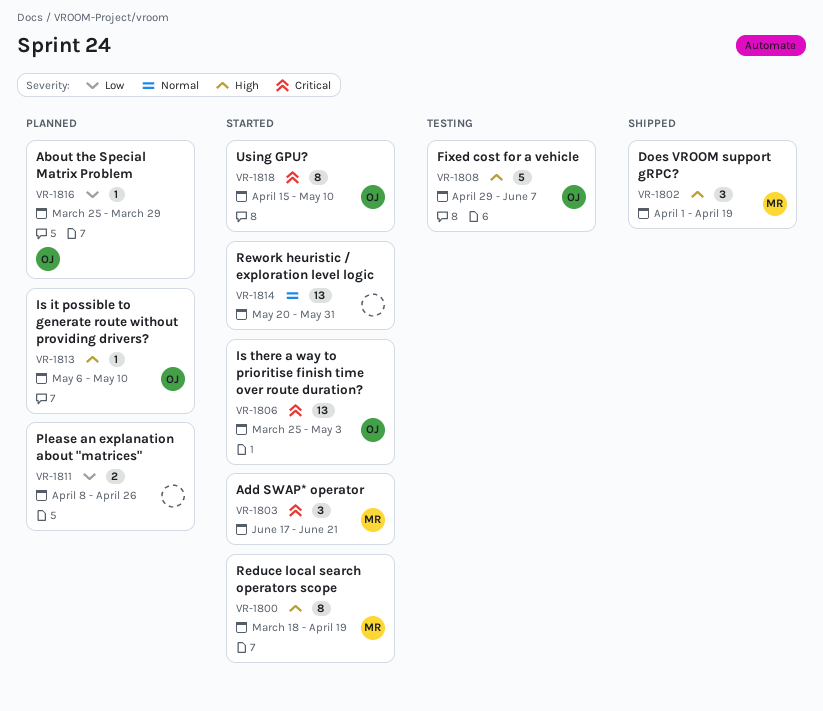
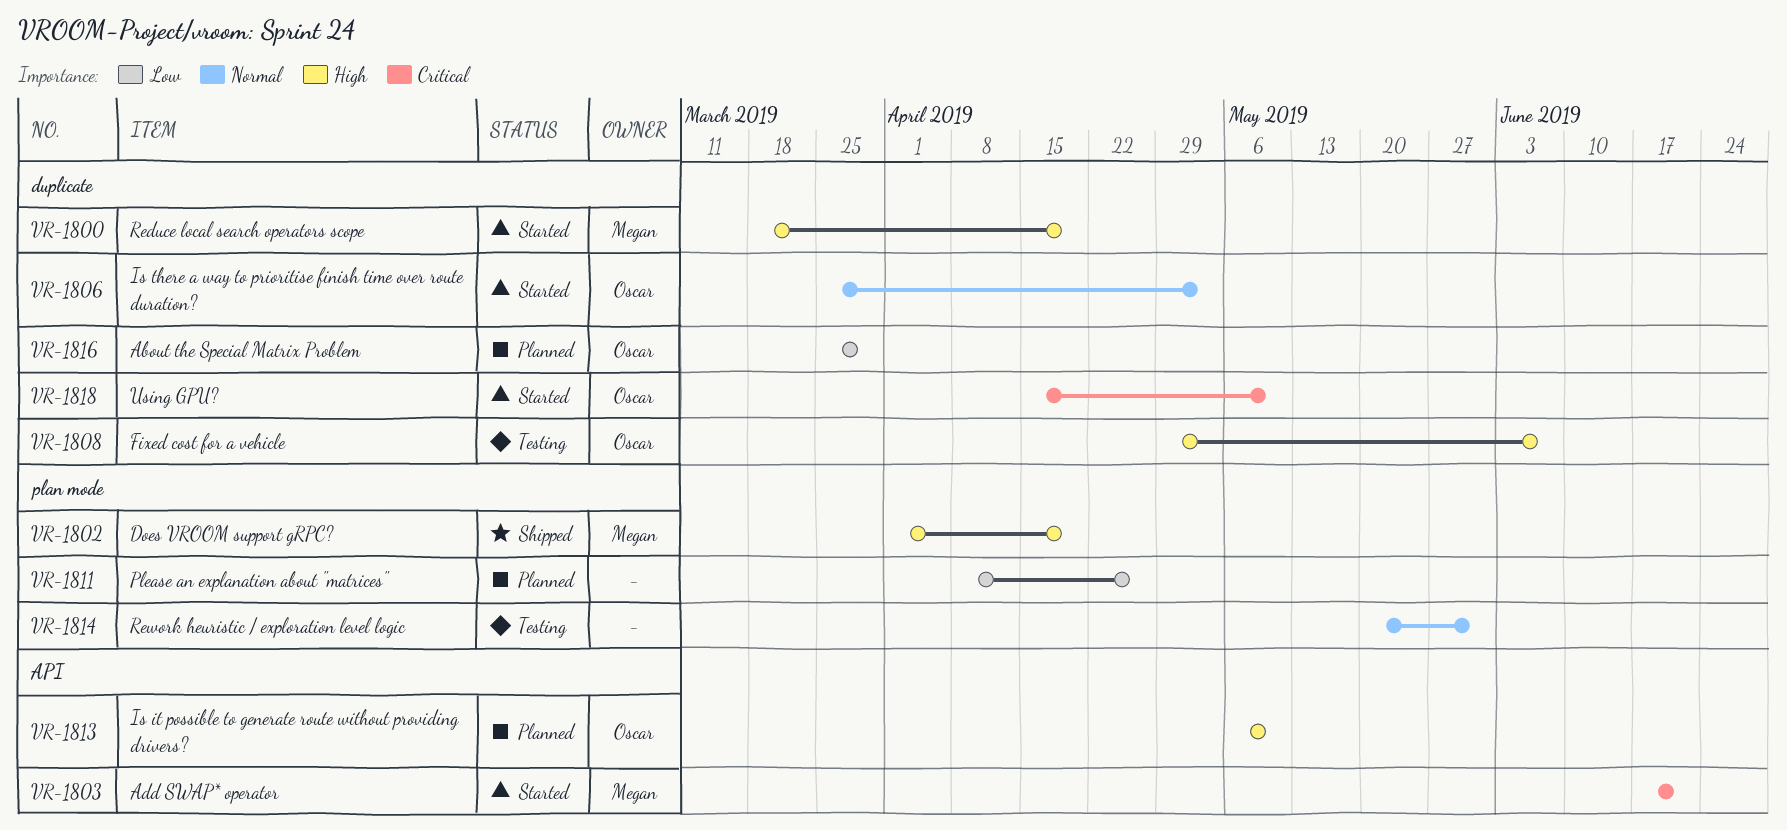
VR-1806, priority: Critical -> Normal
VR-1814, status: Started -> Testing

